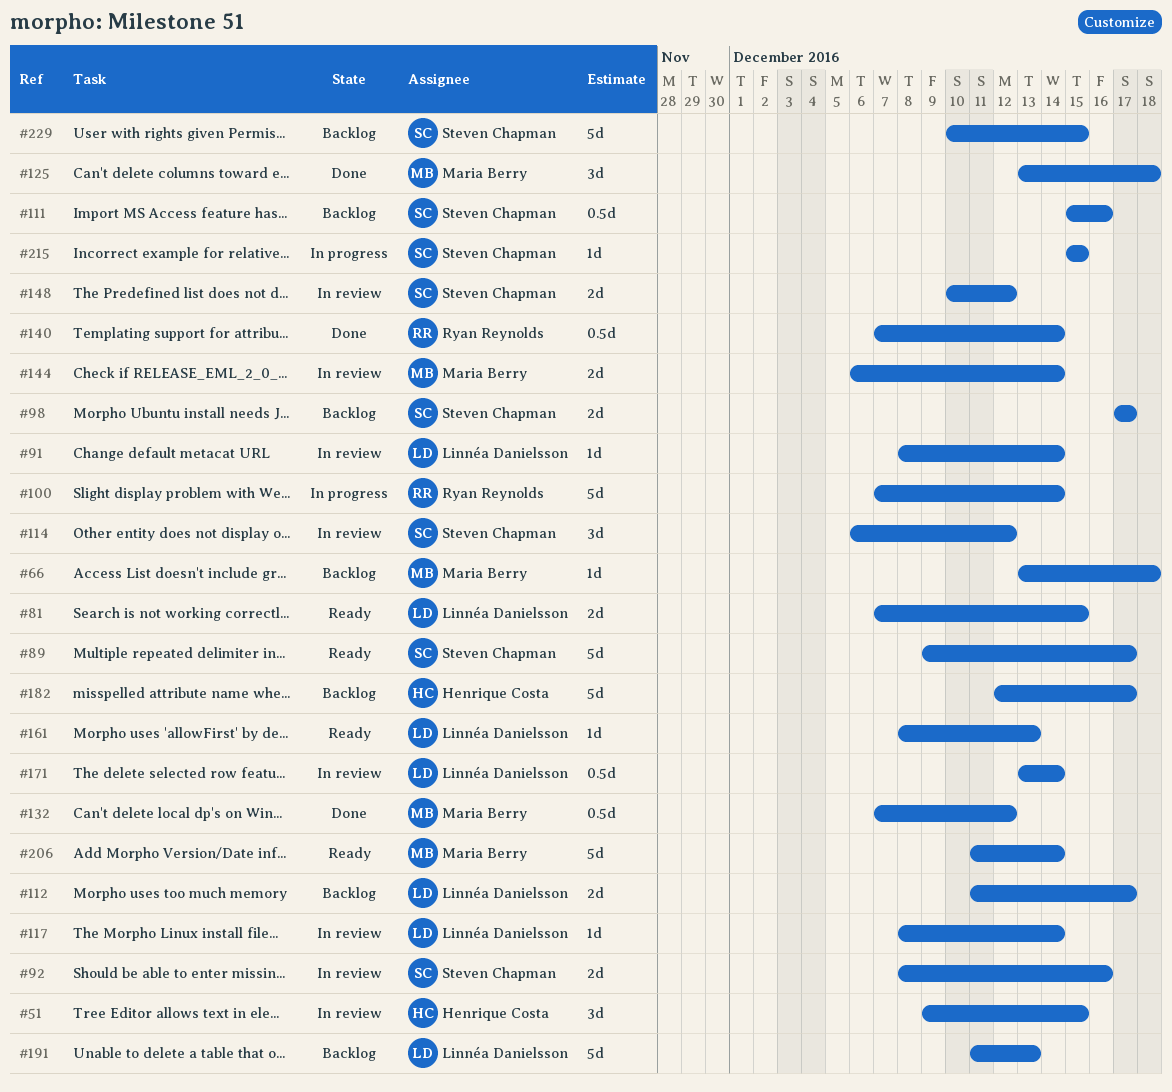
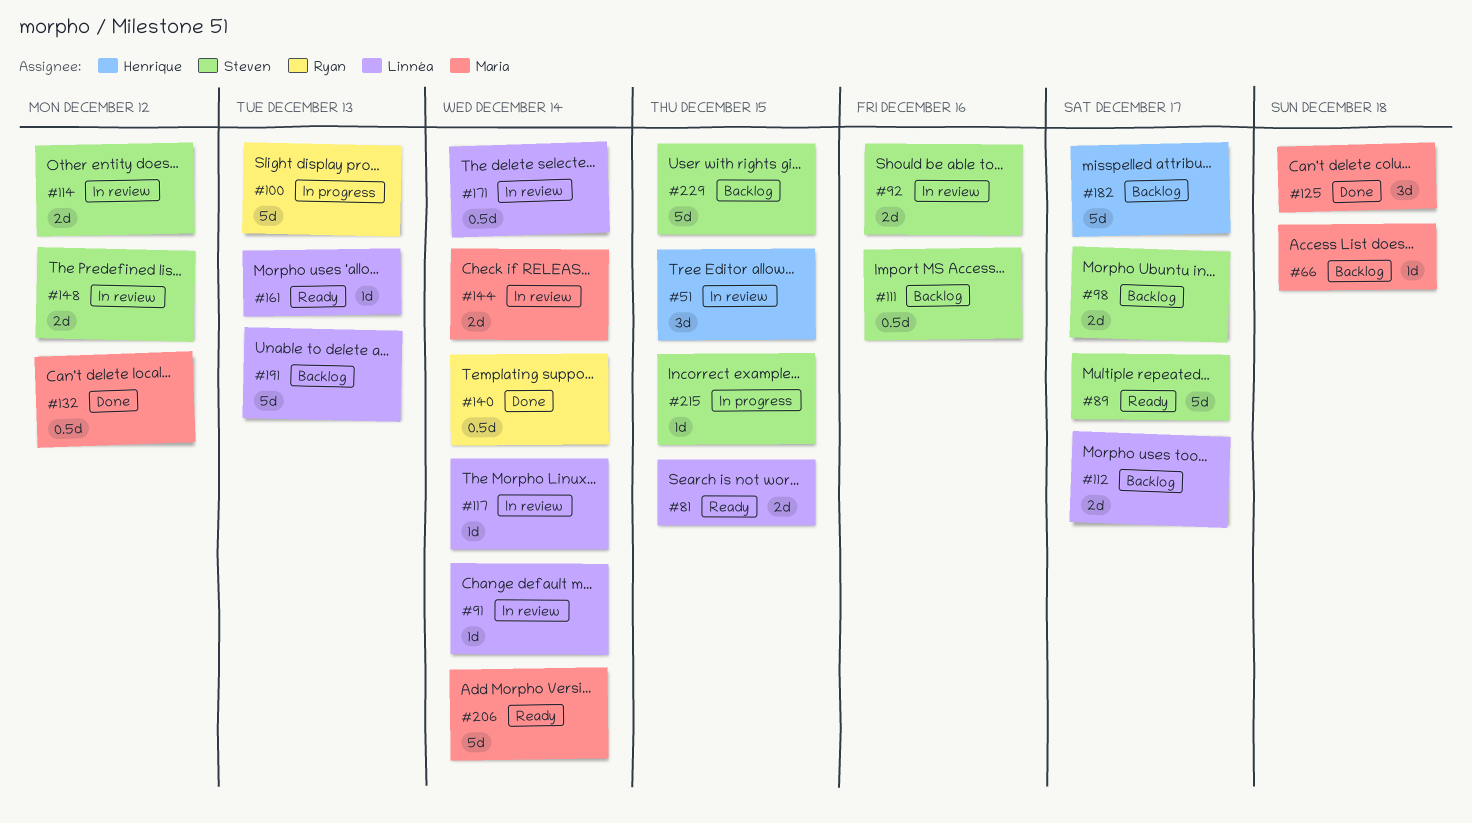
#100, due: Dec 14 -> Dec 13
#114, estimate: 3d -> 2d

